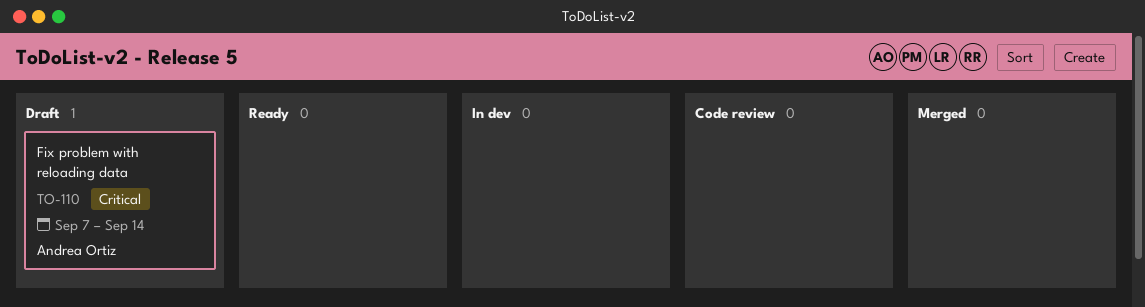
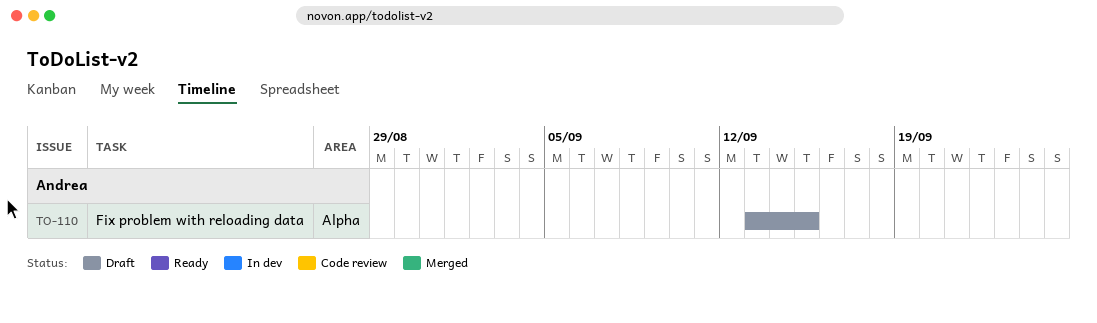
TO-110, start: Sep 7 -> Sep 13
TO-110, due: Sep 14 -> Sep 15

